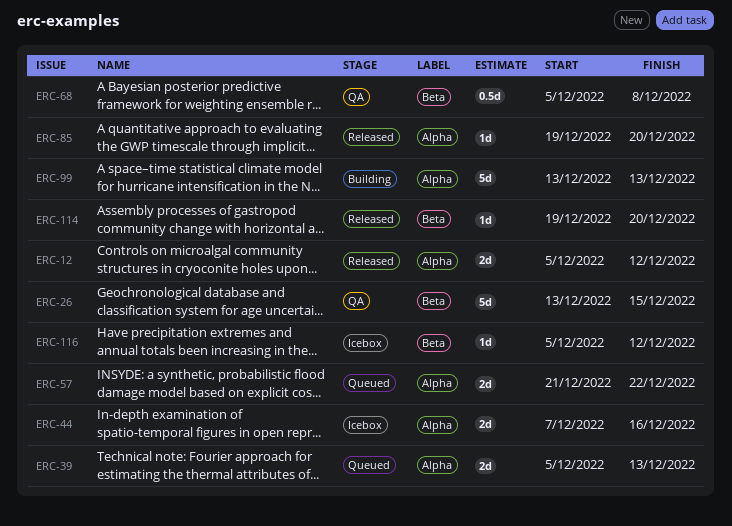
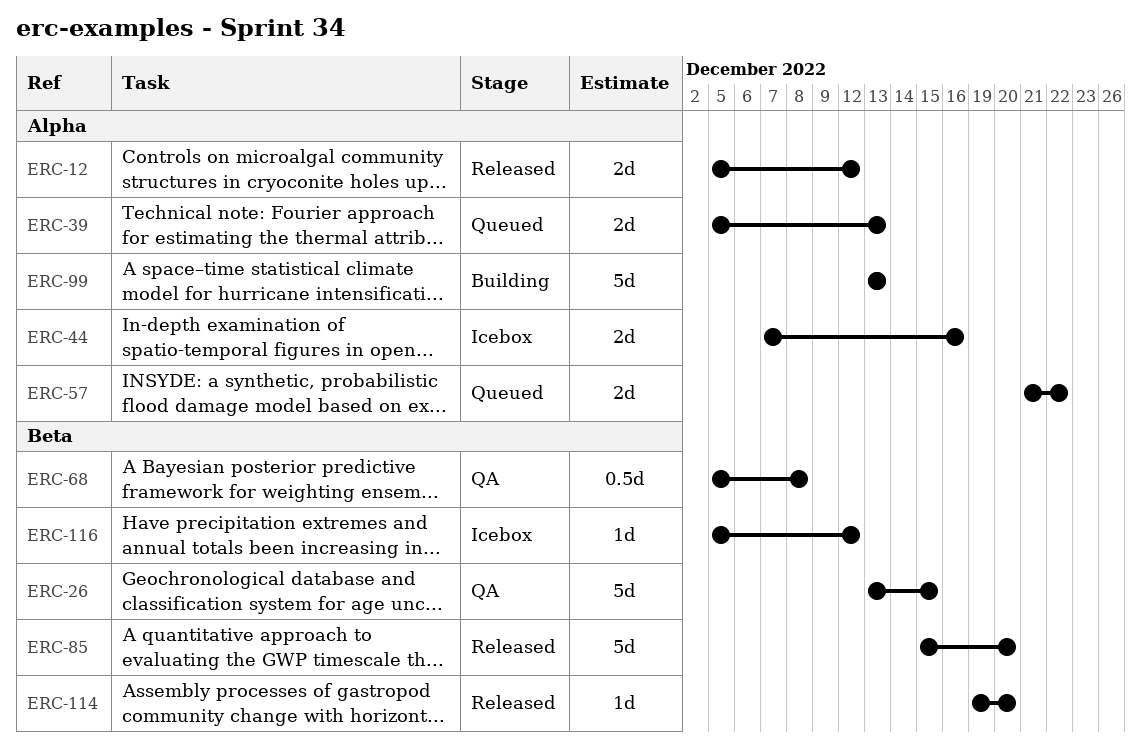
ERC-85, label: Alpha -> Beta
ERC-85, estimate: 1d -> 5d
ERC-85, start: Dec 19 -> Dec 15

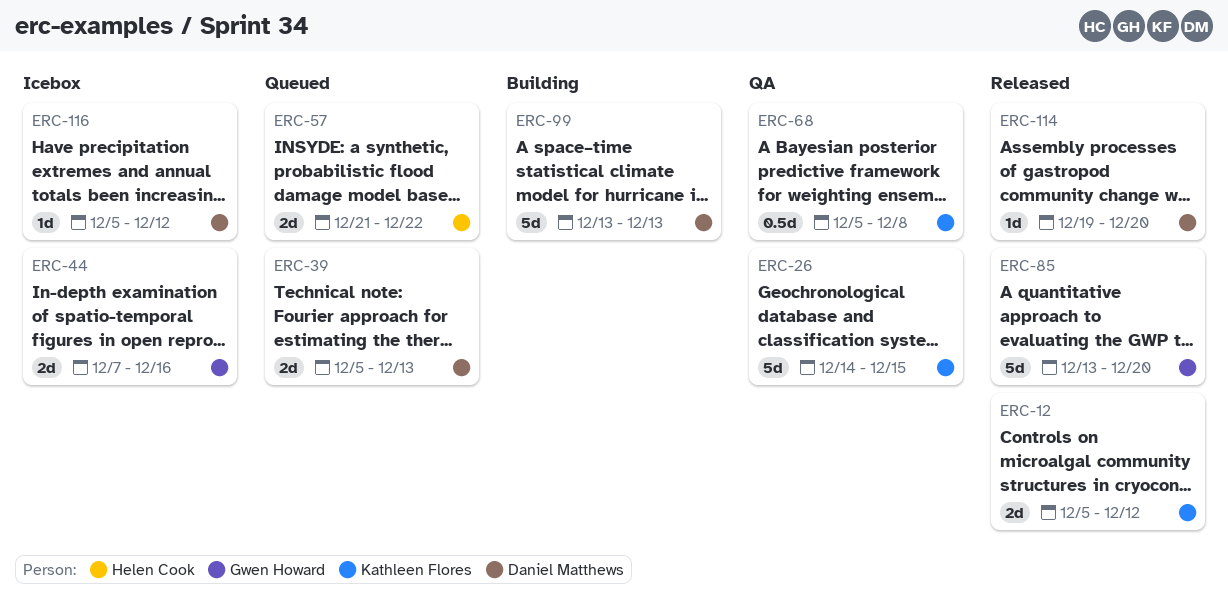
ERC-26, start: Dec 13 -> Dec 14
ERC-85, start: Dec 15 -> Dec 13

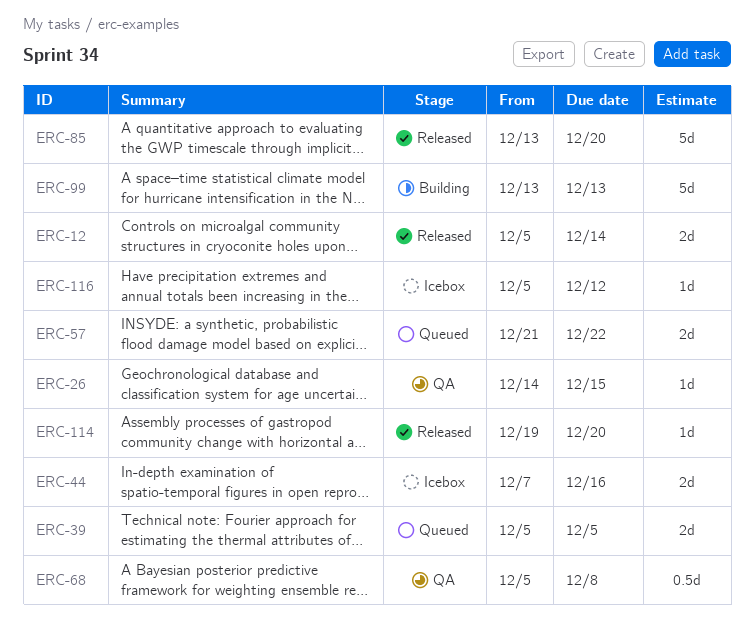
ERC-12, due: Dec 12 -> Dec 14
ERC-26, estimate: 5d -> 1d
ERC-39, due: Dec 13 -> Dec 5

